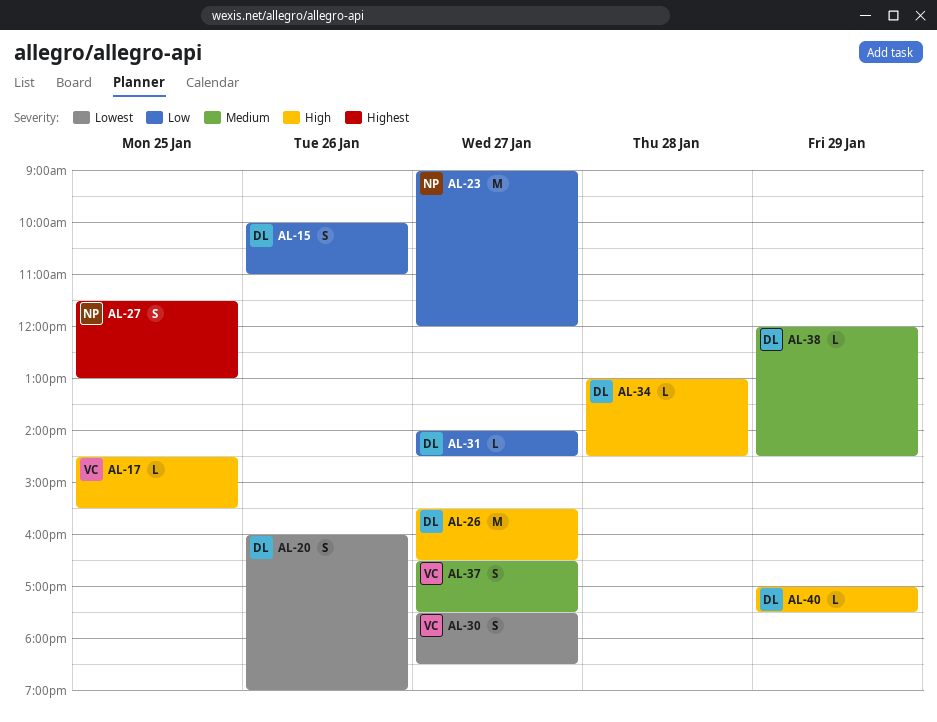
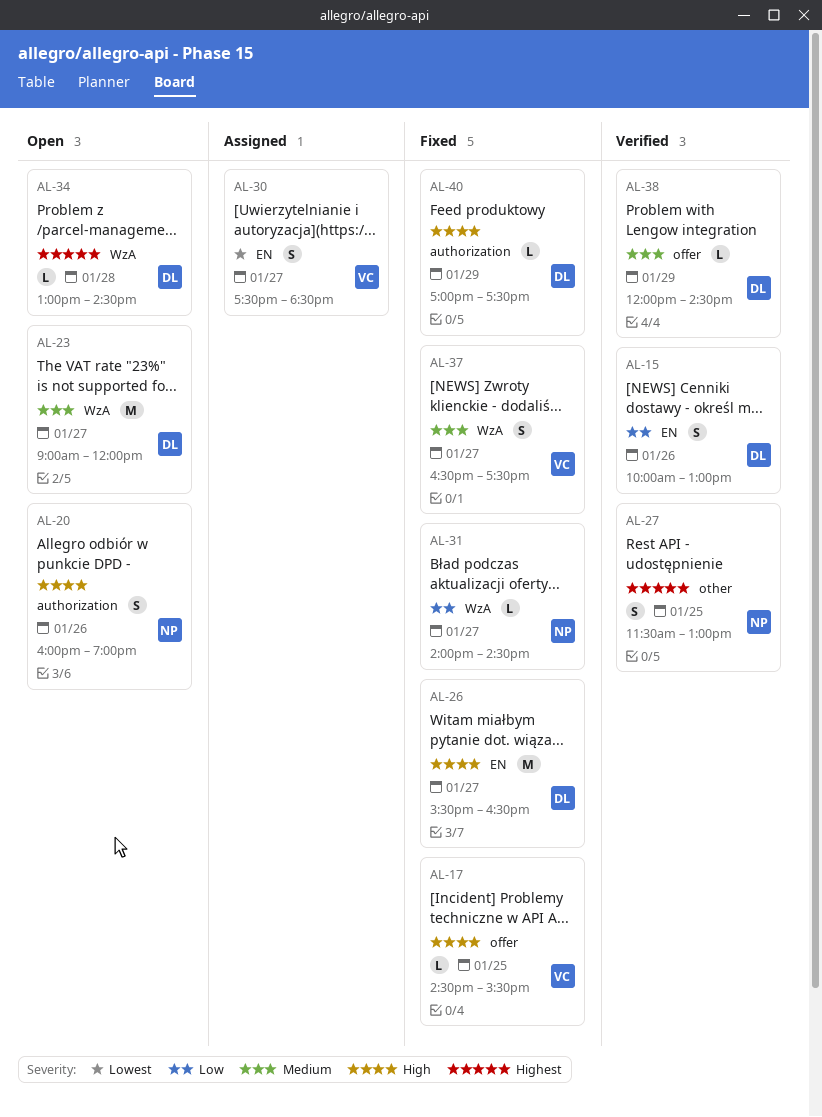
AL-15, ends: 11:00 -> 13:00
AL-20, owner: DL -> NP
AL-20, priority: Lowest -> High
AL-23, owner: NP -> DL
AL-23, priority: Low -> Medium
AL-31, owner: DL -> NP
AL-34, priority: High -> Highest

